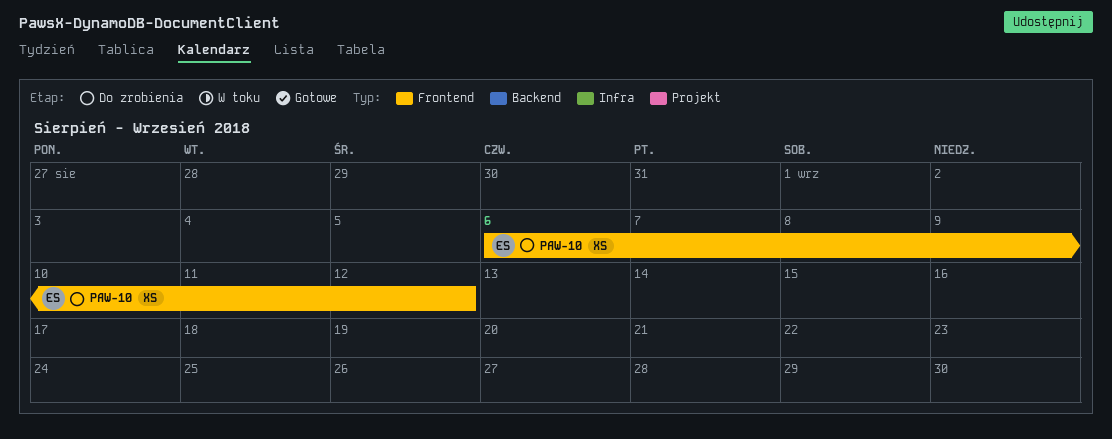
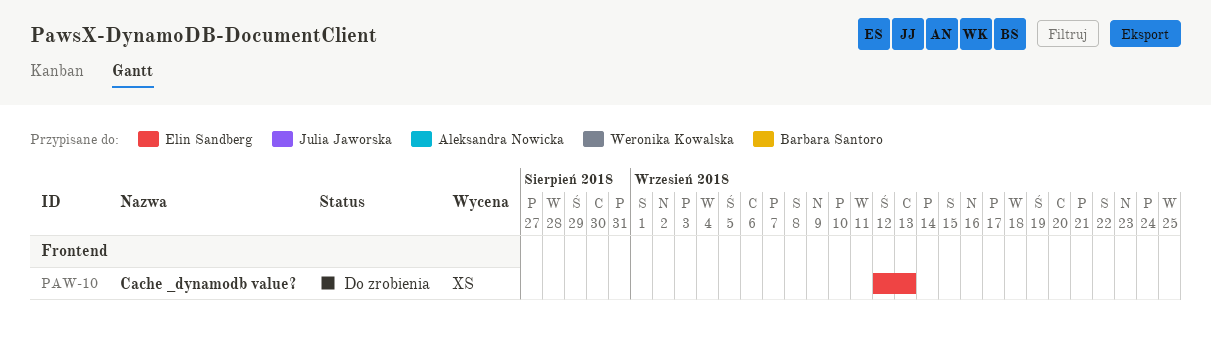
PAW-10, start: Sep 6 -> Sep 12
PAW-10, due: Sep 12 -> Sep 13

